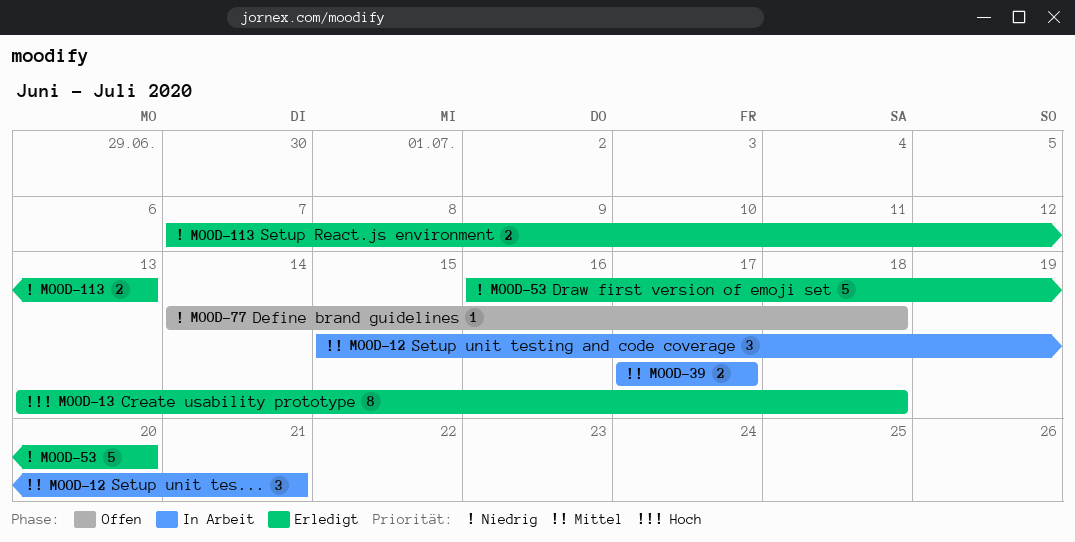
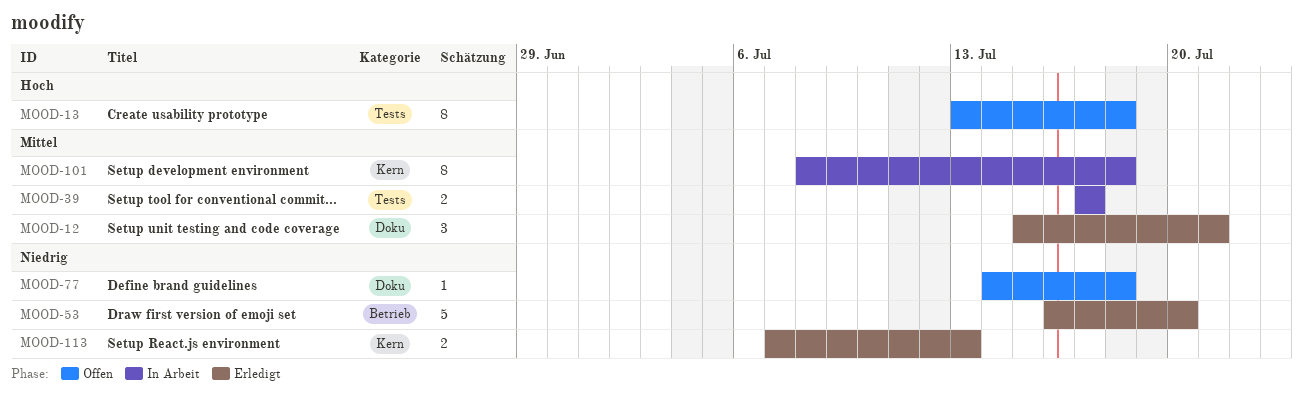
MOOD-12, status: In Arbeit -> Erledigt
MOOD-13, status: Erledigt -> Offen
MOOD-101: none -> present

